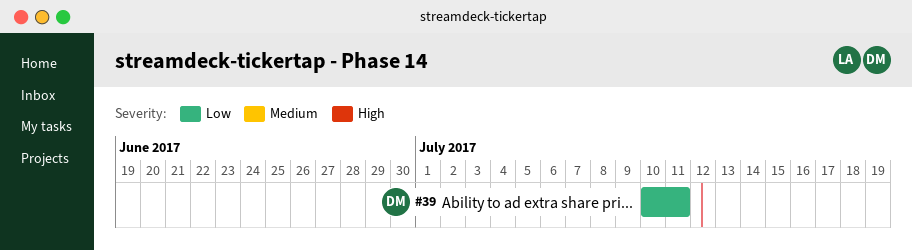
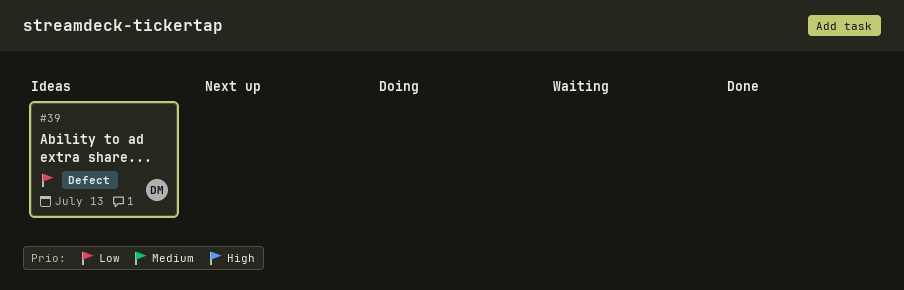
#39, due: Jul 11 -> Jul 13

